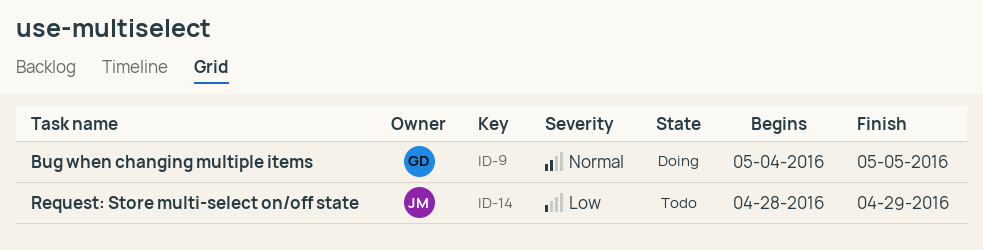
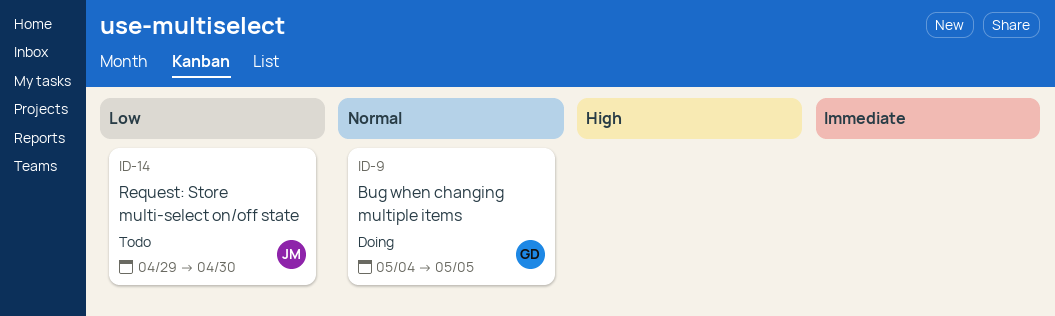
ID-14, start: Apr 28 -> Apr 29
ID-14, due: Apr 29 -> Apr 30

